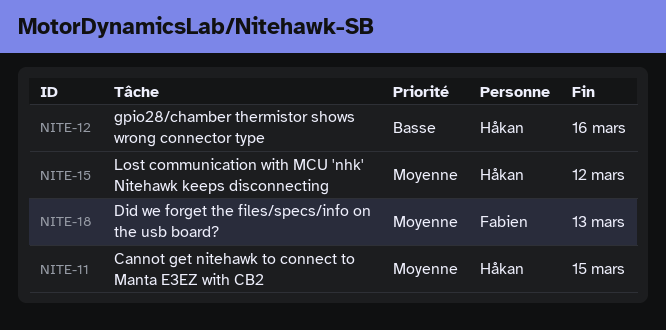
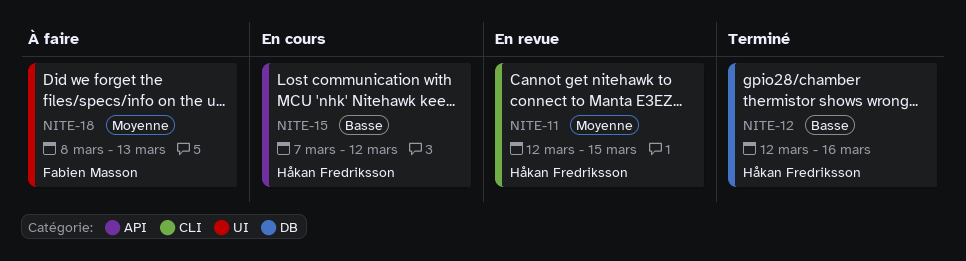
NITE-15, priority: Moyenne -> Basse

